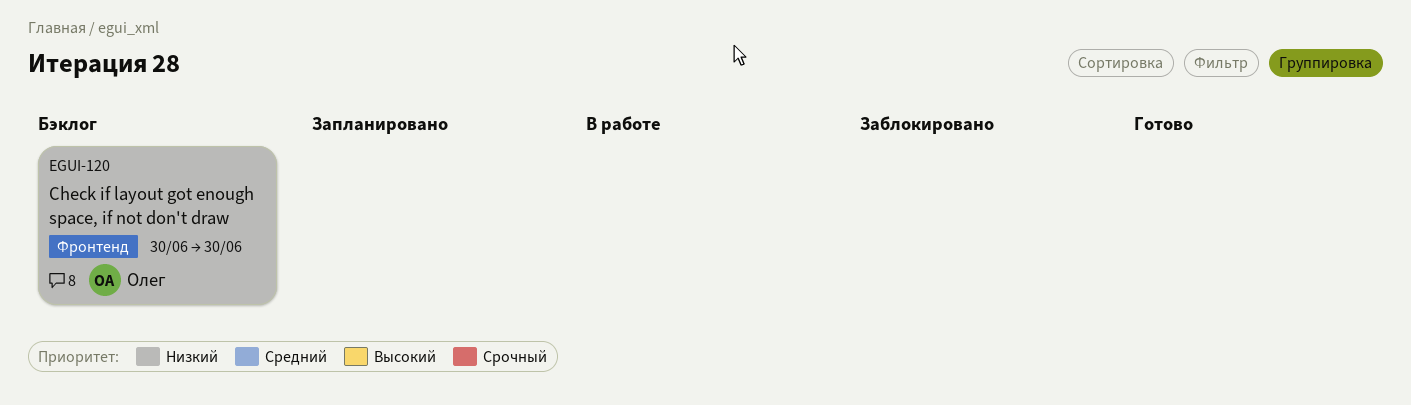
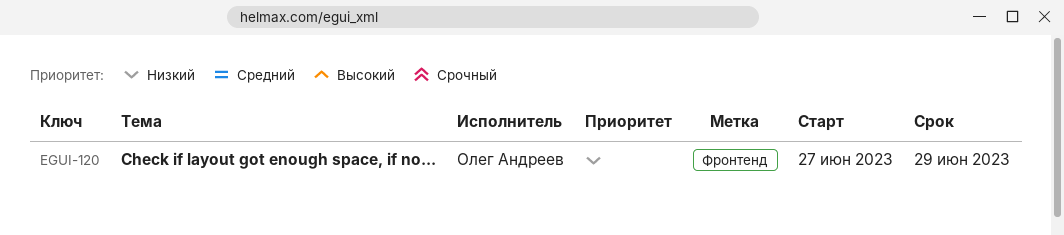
EGUI-120, start: Jun 30 -> Jun 27
EGUI-120, due: Jun 30 -> Jun 29

